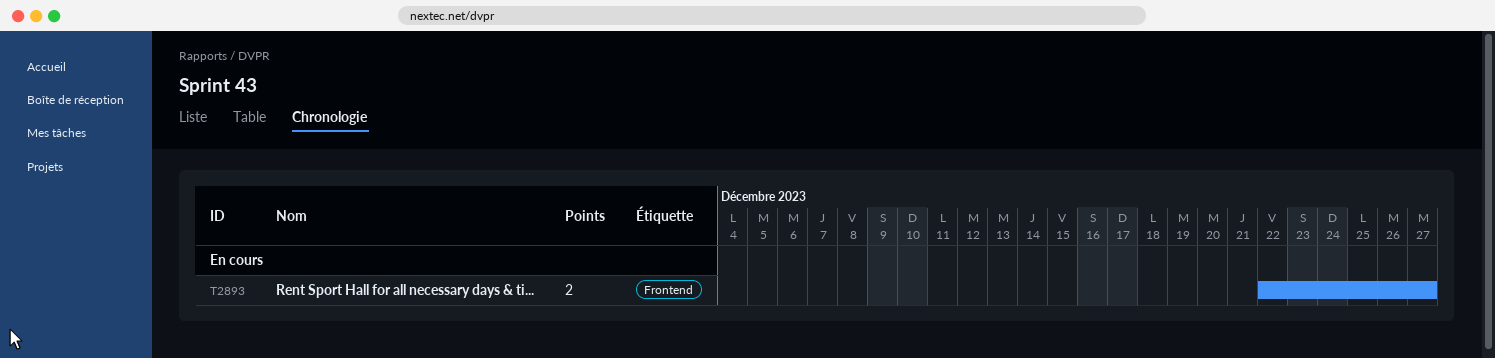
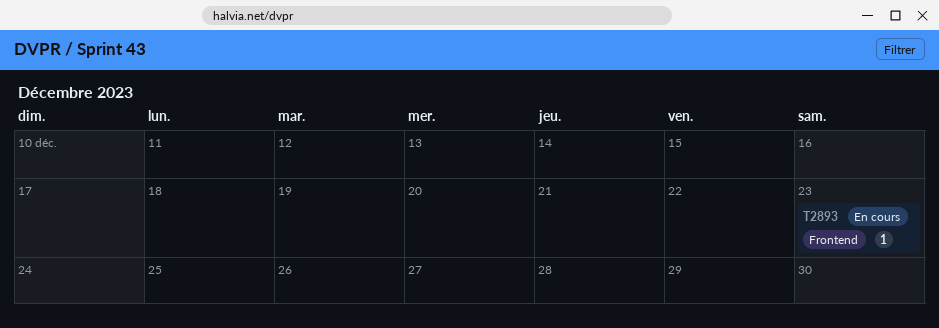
T2893, estimate: 2 -> 1
T2893, due: Dec 27 -> Dec 23

